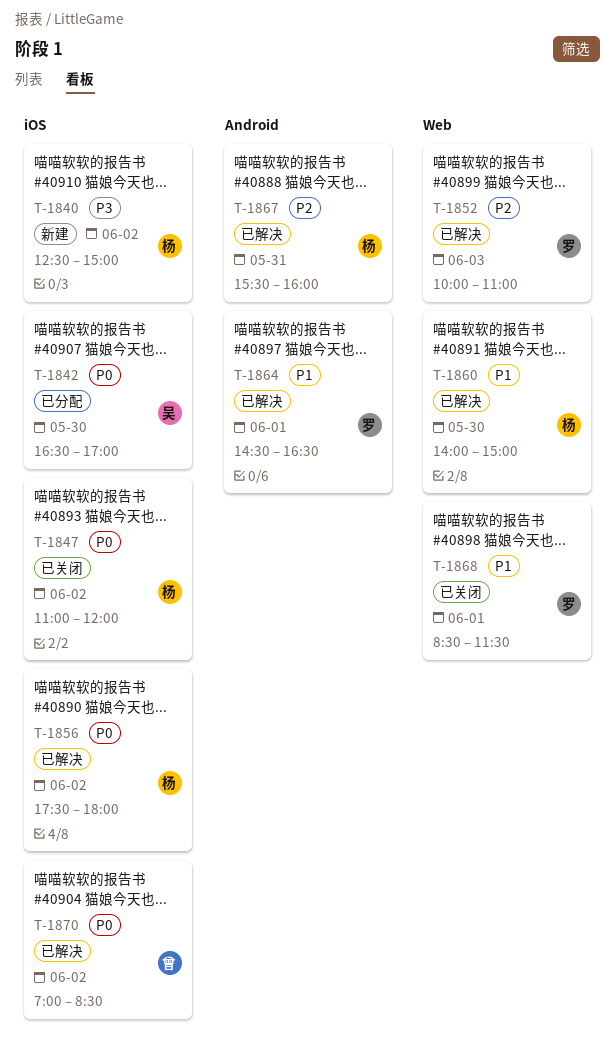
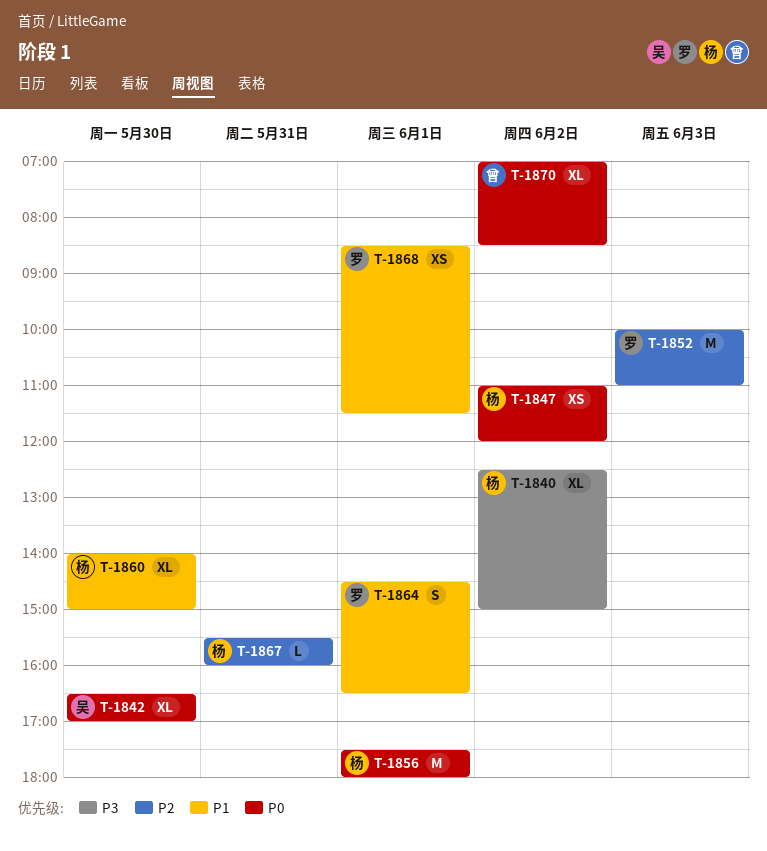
T-1856, day: Jun 2 -> Jun 1

